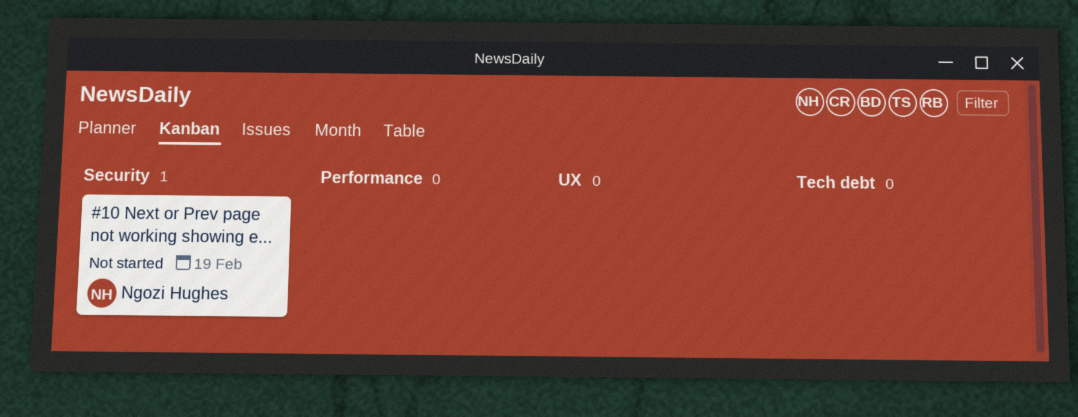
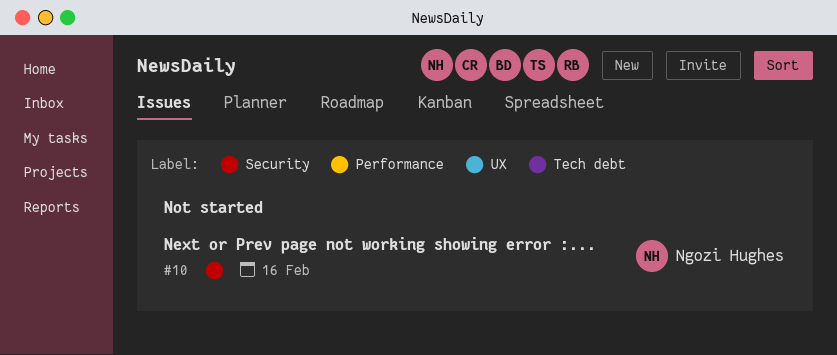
#10, due: Feb 19 -> Feb 16

